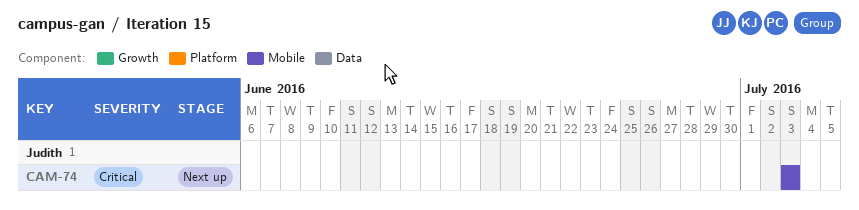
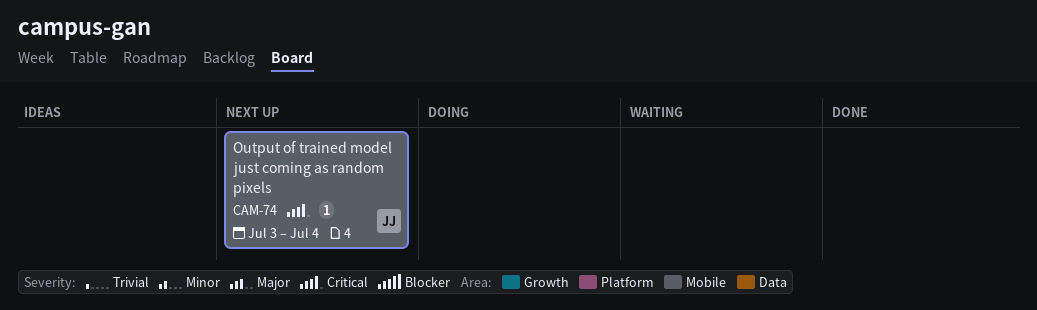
CAM-74, due: Jul 3 -> Jul 4

